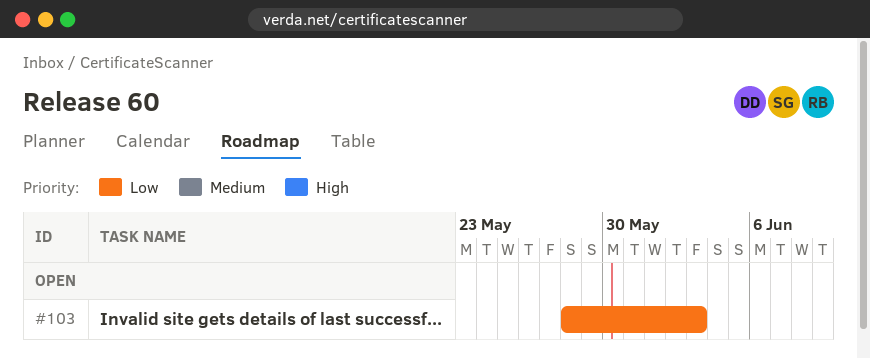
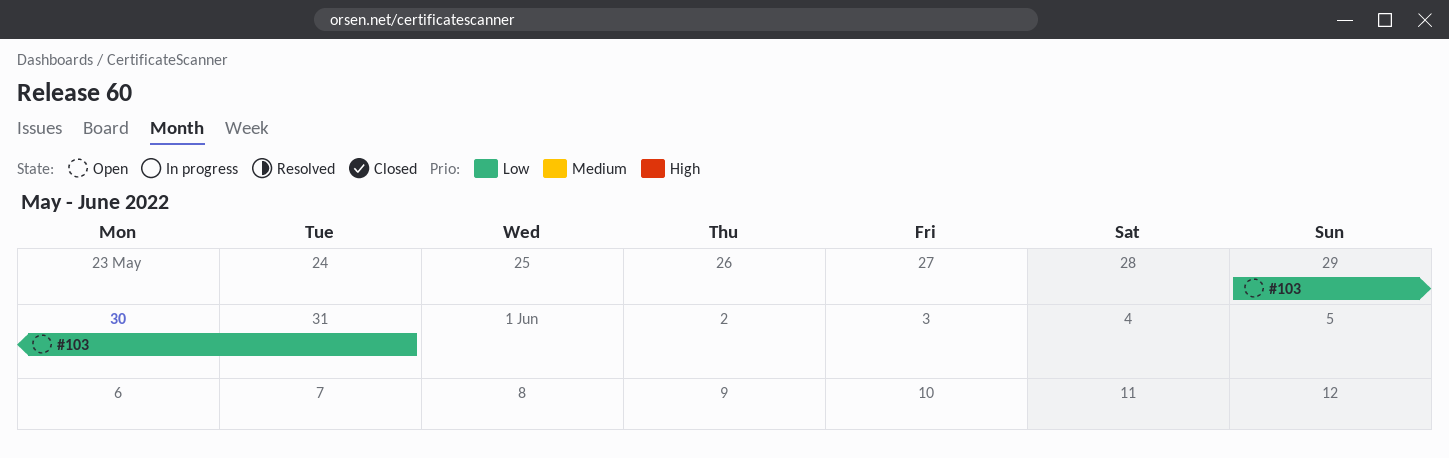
#103, start: May 28 -> May 29
#103, due: Jun 3 -> May 31

